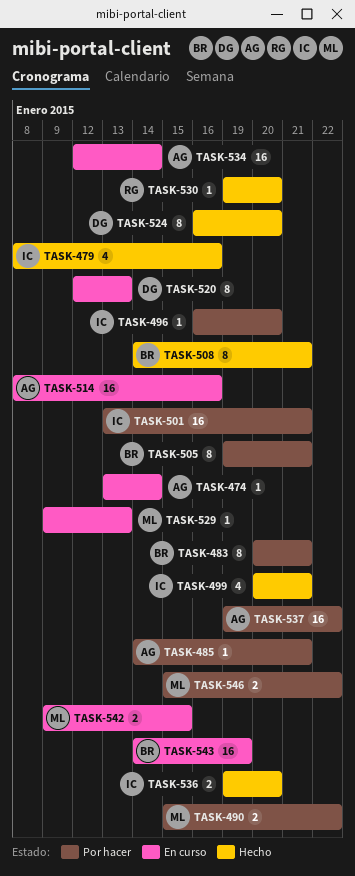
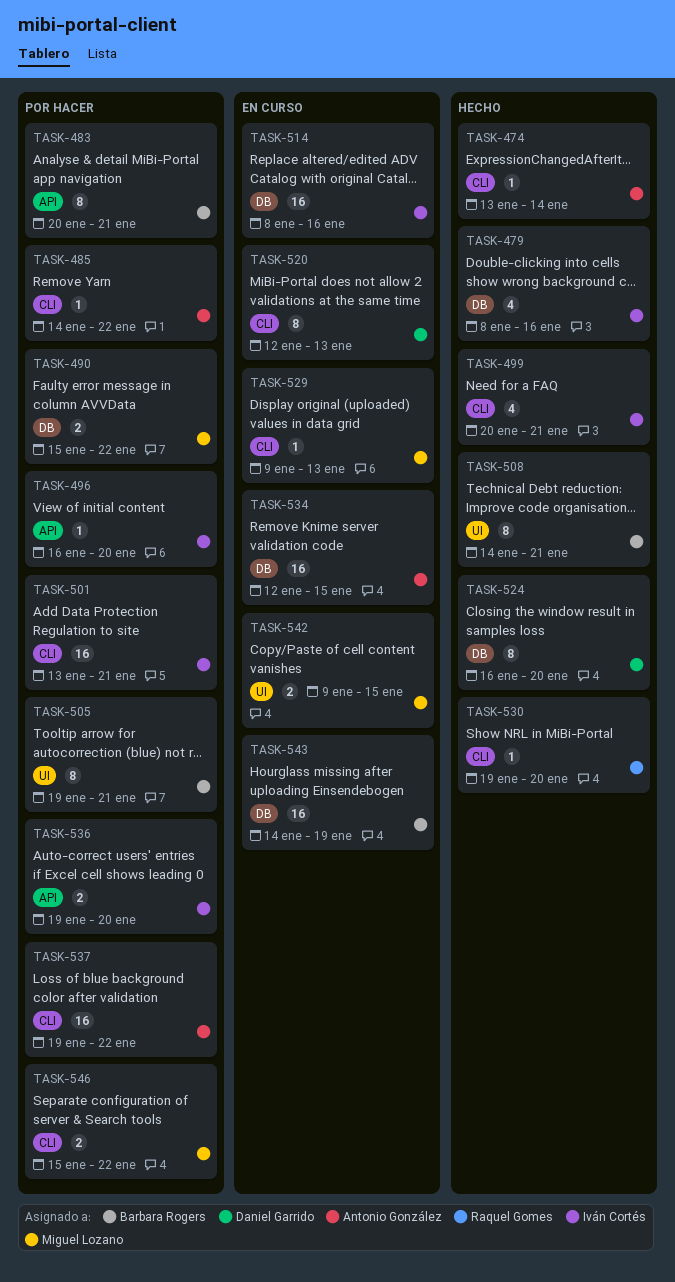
TASK-474, status: En curso -> Hecho
TASK-485, due: Jan 21 -> Jan 22
TASK-514, owner: Antonio González -> Iván Cortés
TASK-534, due: Jan 14 -> Jan 15
TASK-536, status: Hecho -> Por hacer

